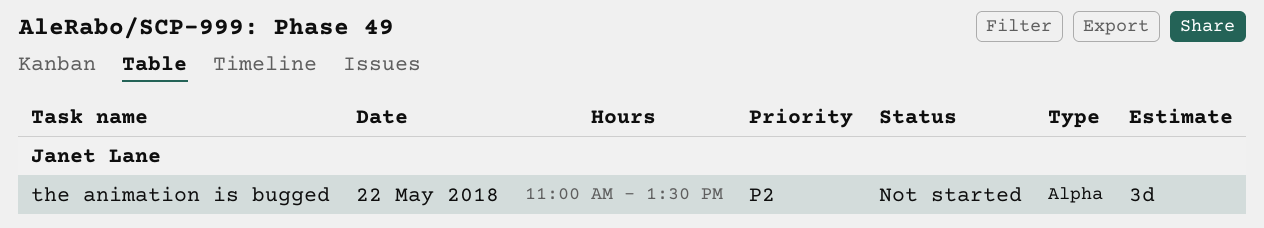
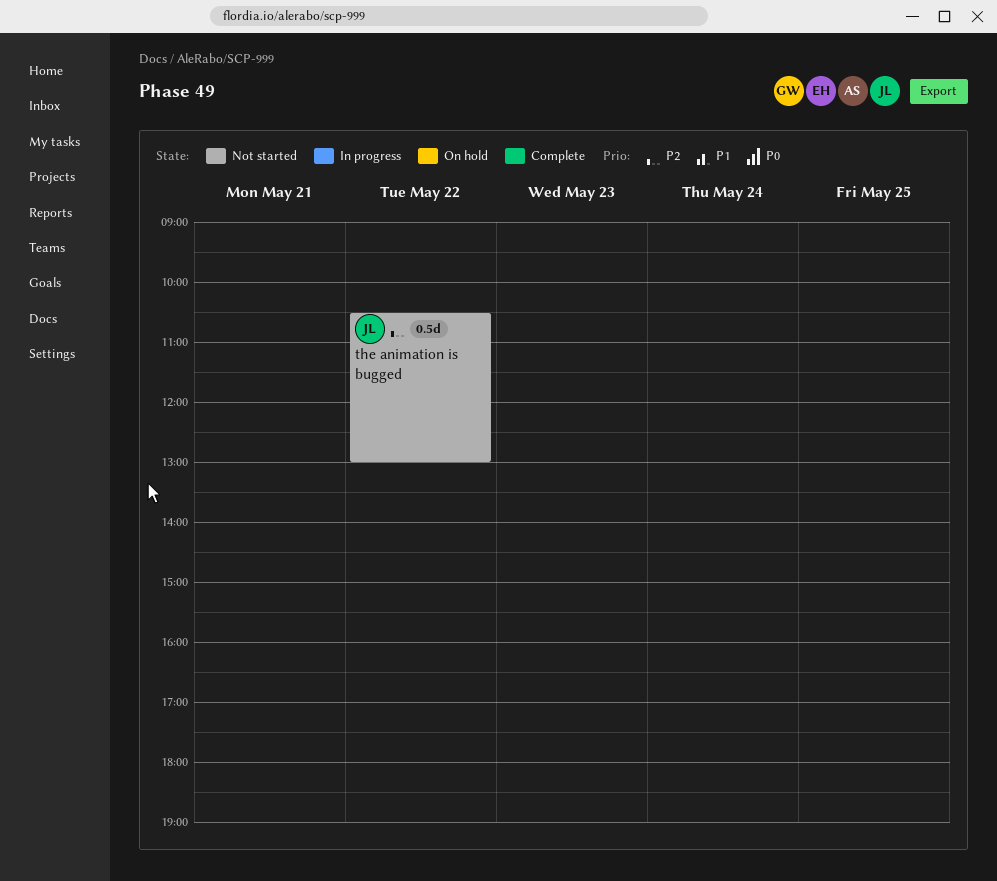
the animation is bugged, estimate: 3d -> 0.5d
the animation is bugged, begins: 11:00 -> 10:30
the animation is bugged, ends: 13:30 -> 13:00

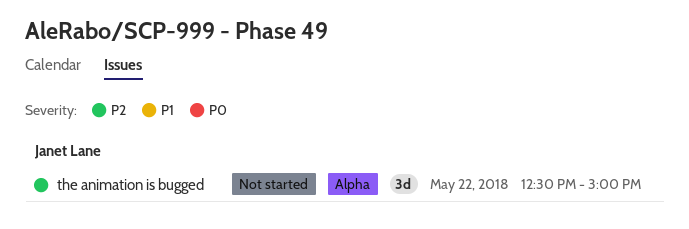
the animation is bugged, estimate: 0.5d -> 3d
the animation is bugged, begins: 10:30 -> 12:30
the animation is bugged, ends: 13:00 -> 15:00

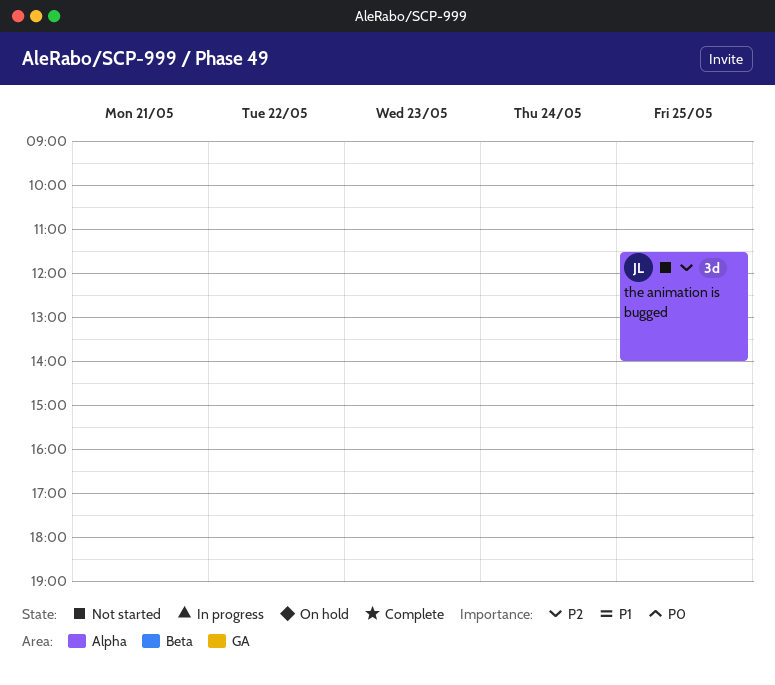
the animation is bugged, day: May 22 -> May 25
the animation is bugged, begins: 12:30 -> 11:30
the animation is bugged, ends: 15:00 -> 14:00

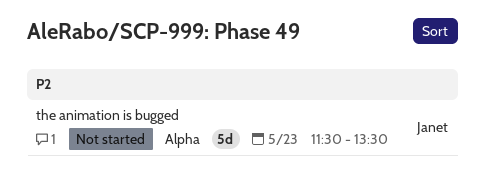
the animation is bugged, estimate: 3d -> 5d
the animation is bugged, day: May 25 -> May 23
the animation is bugged, ends: 14:00 -> 13:30

